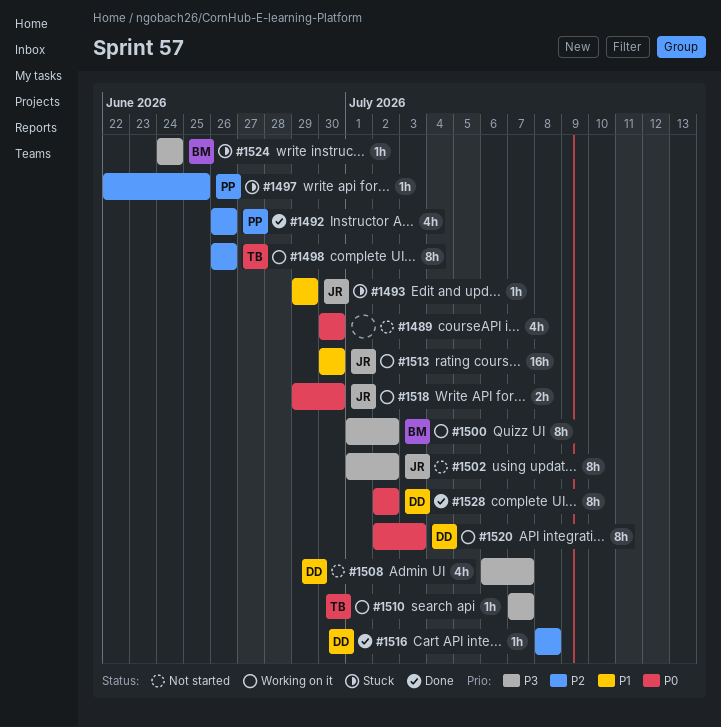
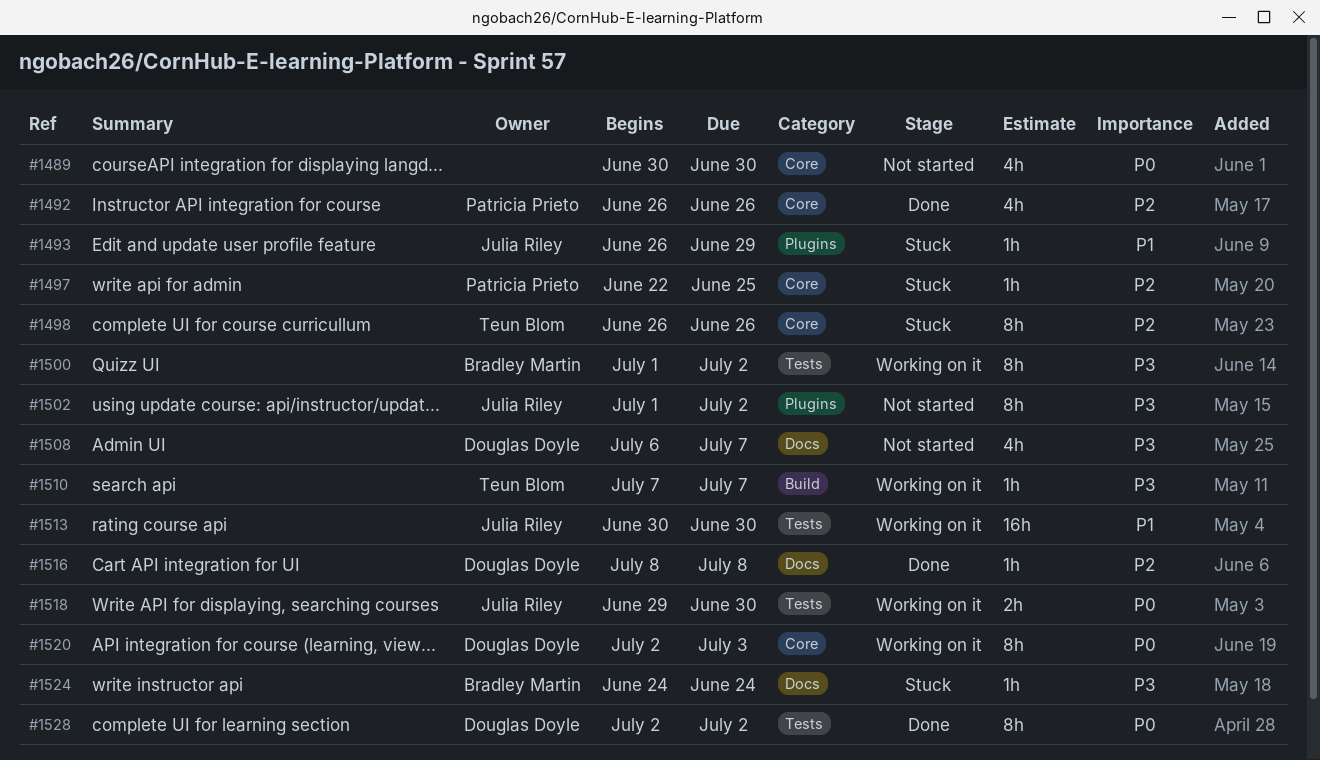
#1493, start: Jun 29 -> Jun 26
#1498, status: Working on it -> Stuck

